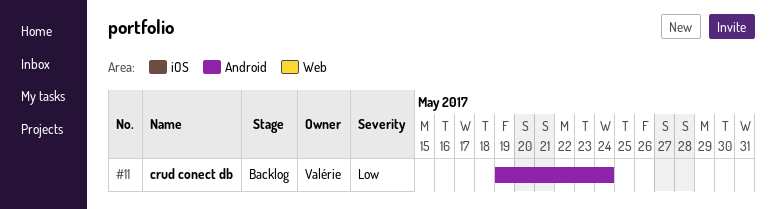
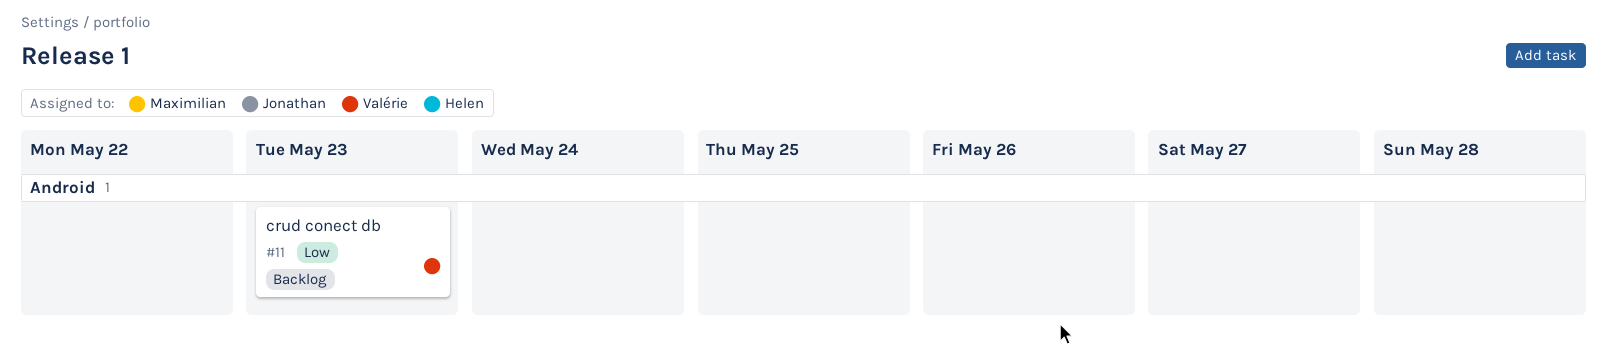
#11, due: May 24 -> May 23

